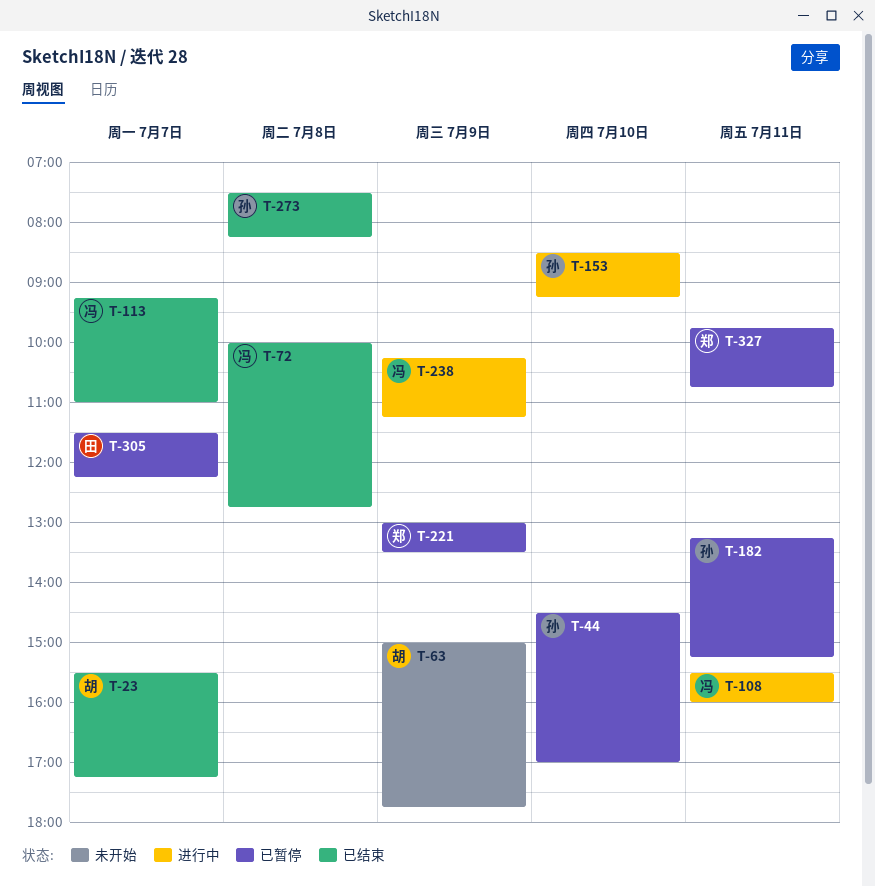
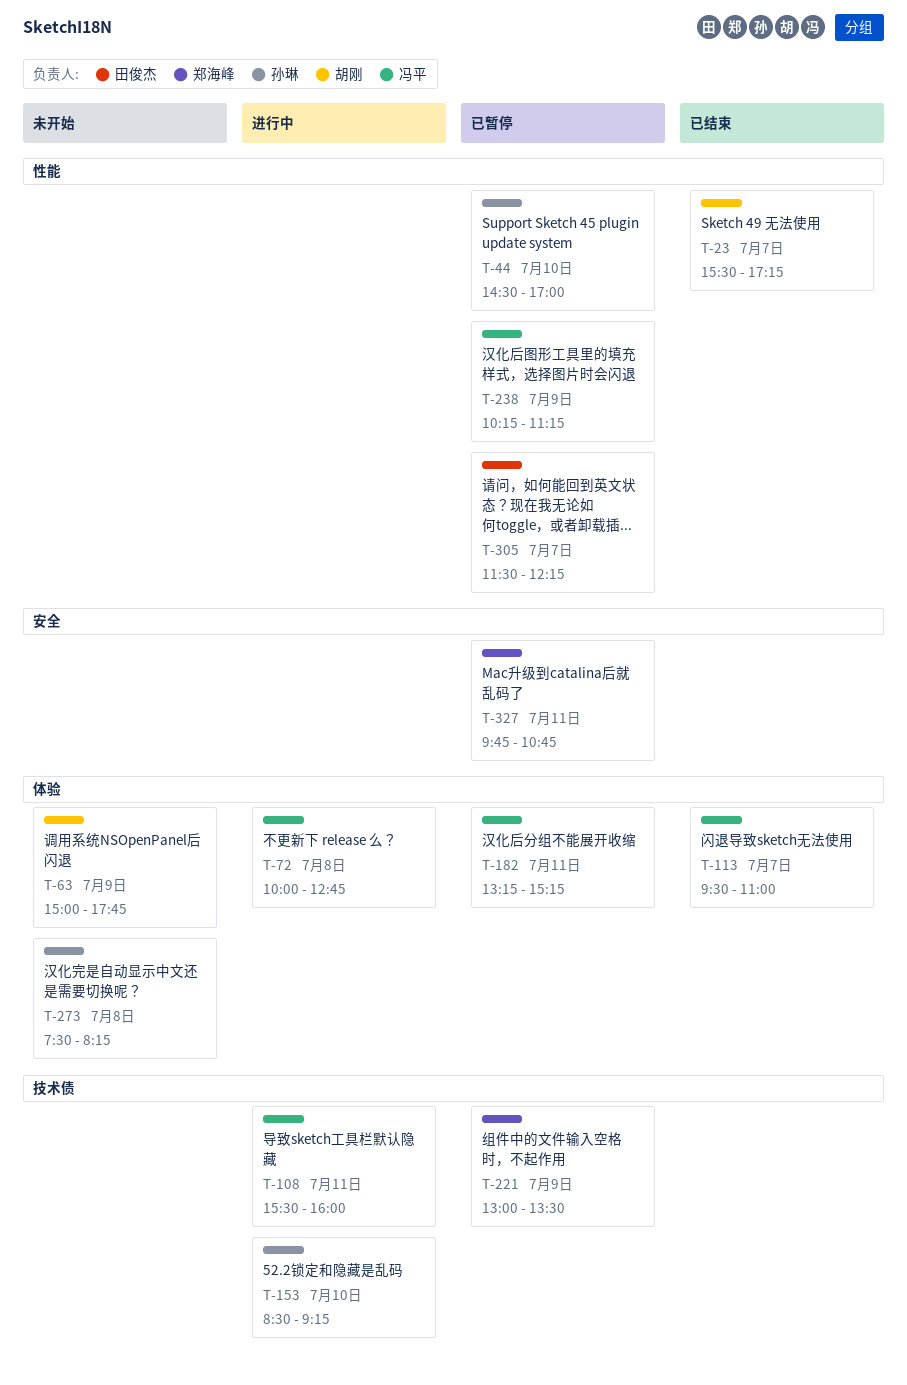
T-72, status: 已结束 -> 进行中
T-113, begins: 09:15 -> 09:30
T-182, owner: 孙琳 -> 冯平
T-238, status: 进行中 -> 已暂停
T-273, status: 已结束 -> 未开始

